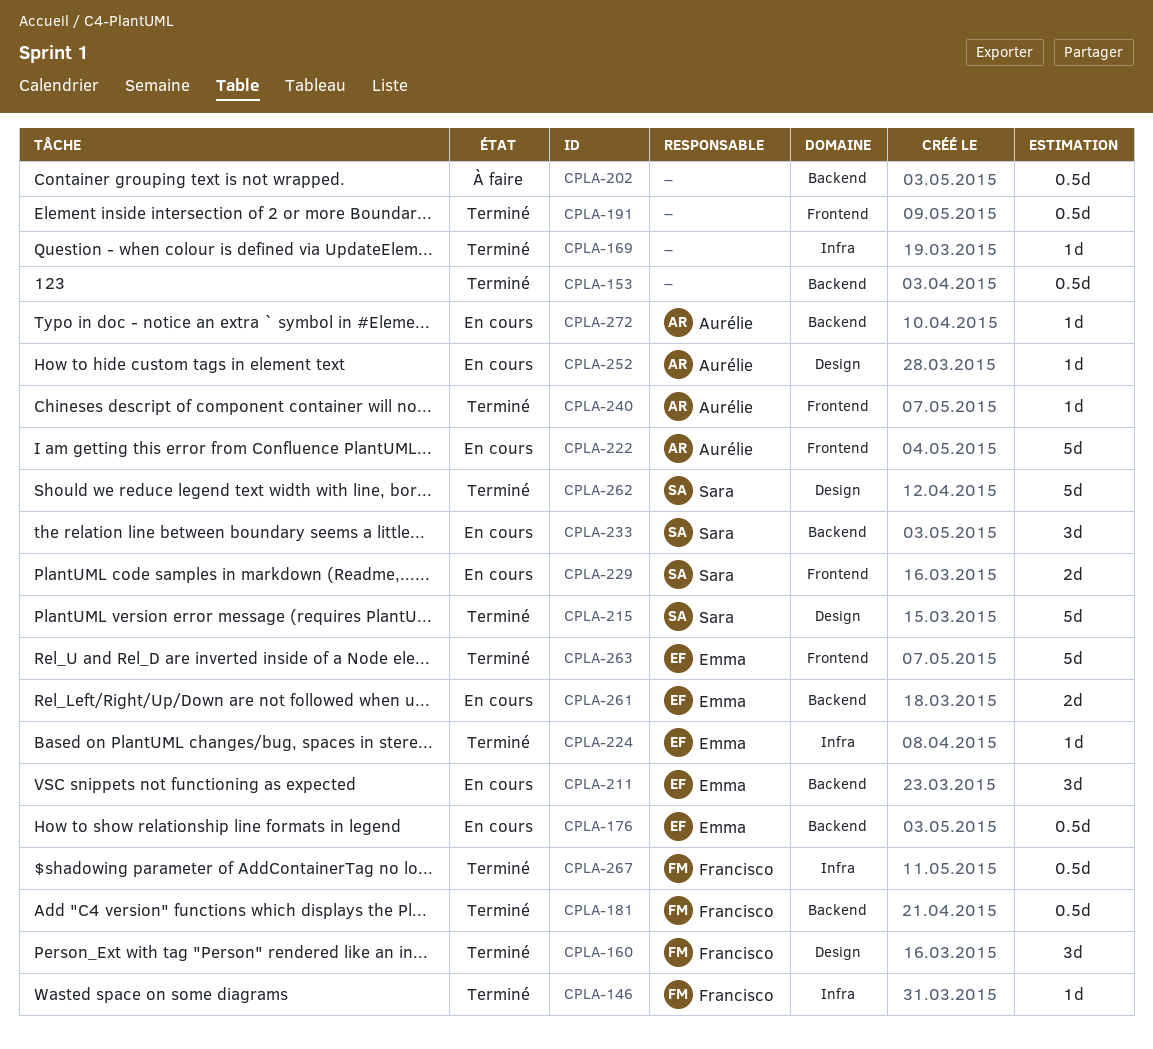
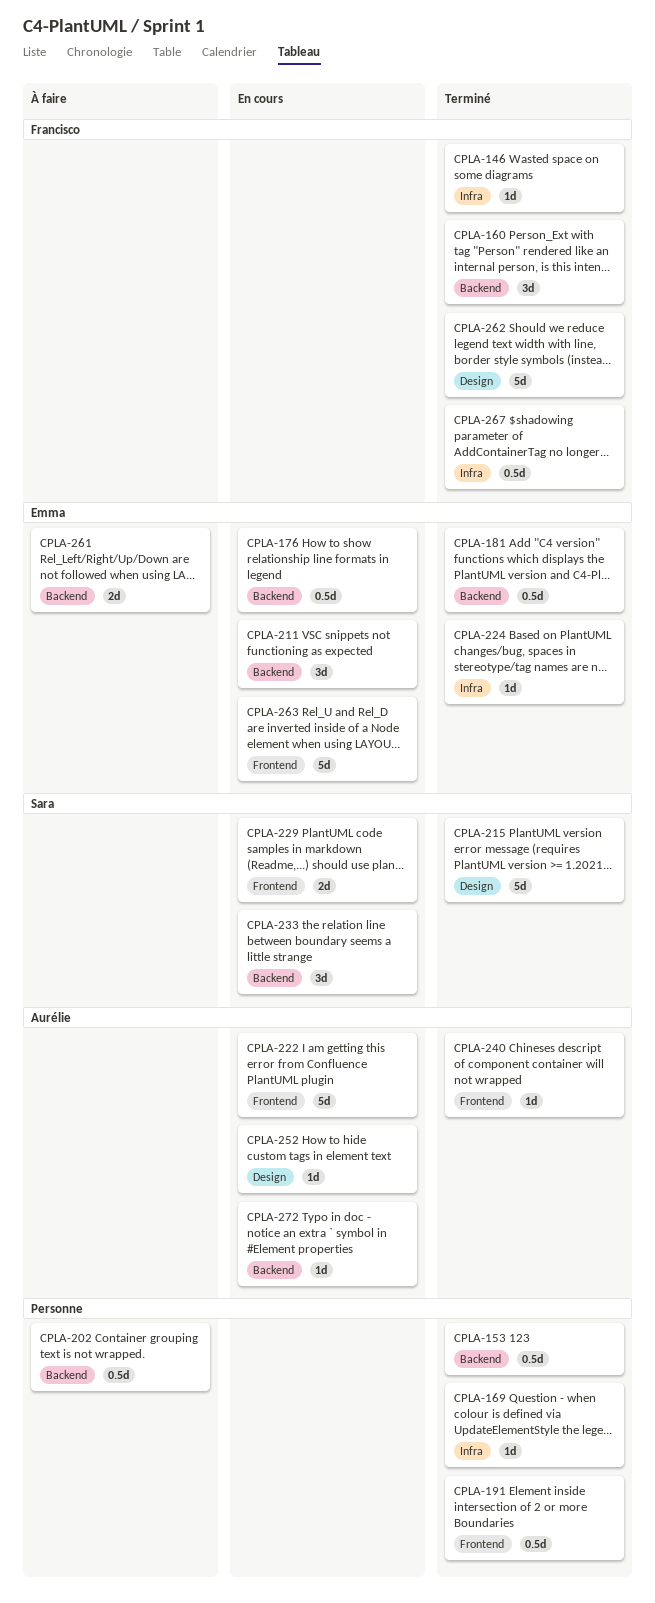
CPLA-160, label: Design -> Backend
CPLA-181, owner: Francisco -> Emma
CPLA-261, status: En cours -> À faire
CPLA-262, owner: Sara -> Francisco
CPLA-263, status: Terminé -> En cours

